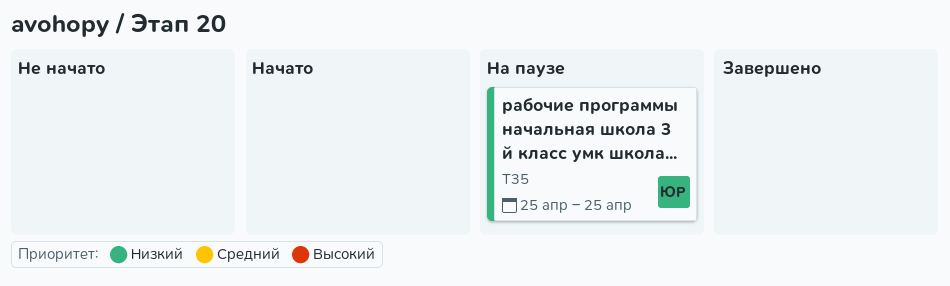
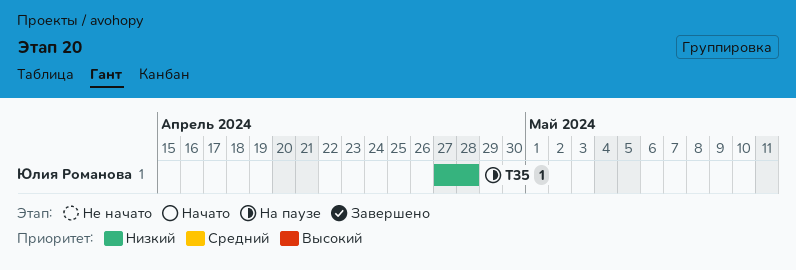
T35, start: Apr 25 -> Apr 27
T35, due: Apr 25 -> Apr 28

